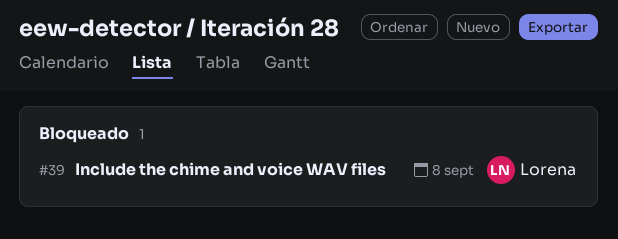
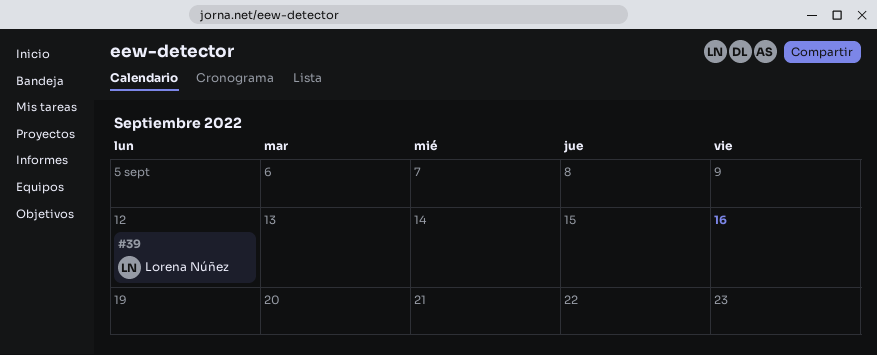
#39, due: Sep 8 -> Sep 12

